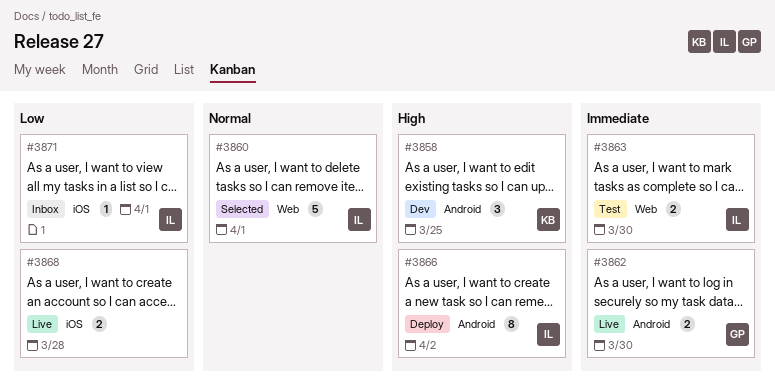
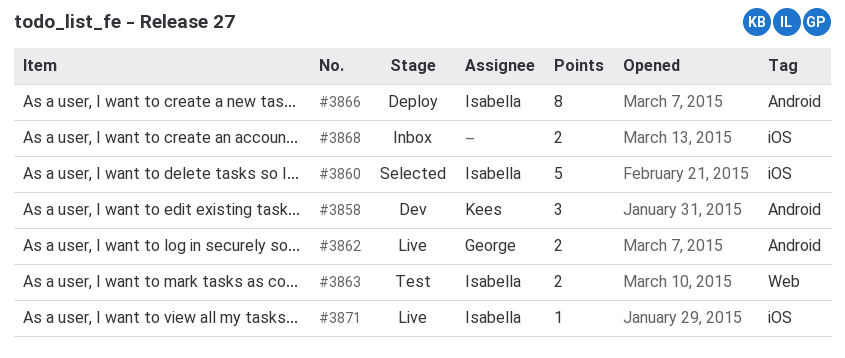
#3860, label: Web -> iOS
#3868, status: Live -> Inbox
#3871, status: Inbox -> Live

